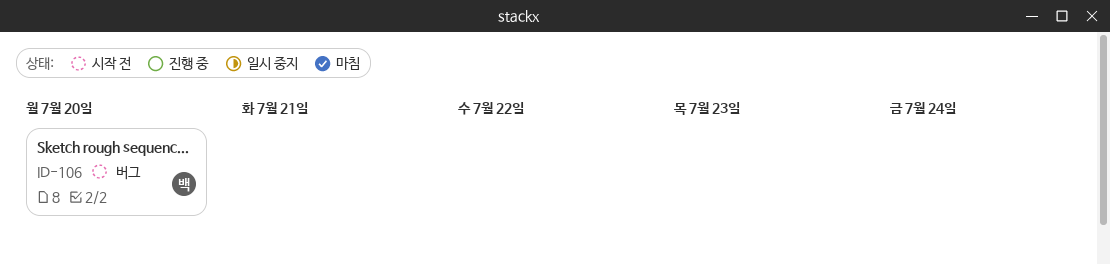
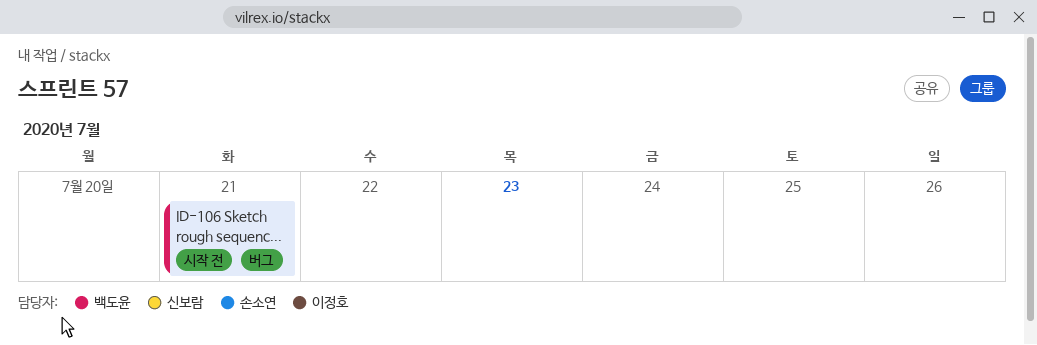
ID-106, due: Jul 20 -> Jul 21

